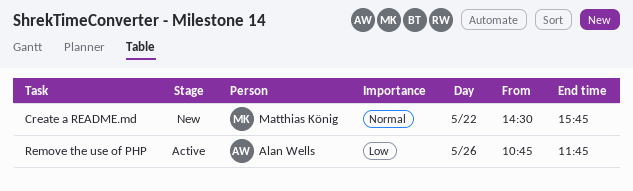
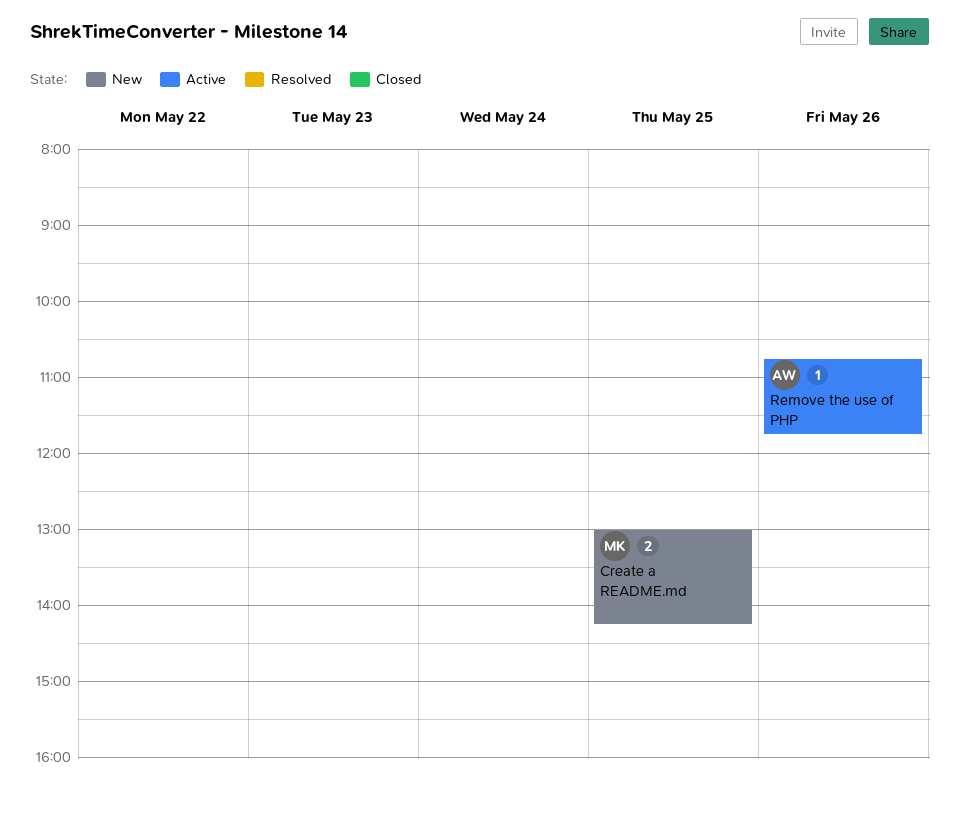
Create a README.md, day: May 22 -> May 25
Create a README.md, begins: 14:30 -> 13:00
Create a README.md, ends: 15:45 -> 14:15

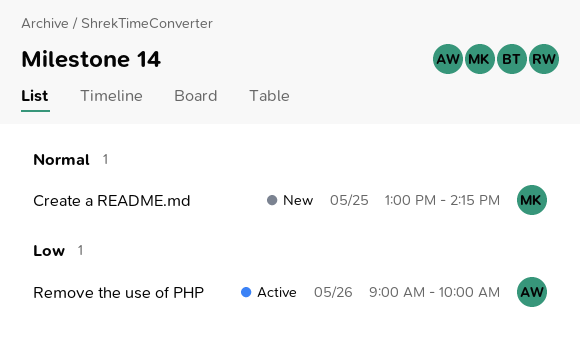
Remove the use of PHP, begins: 10:45 -> 09:00
Remove the use of PHP, ends: 11:45 -> 10:00

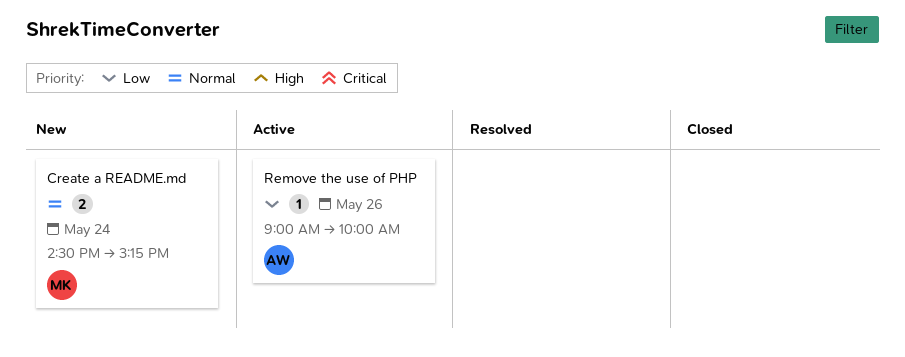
Create a README.md, day: May 25 -> May 24
Create a README.md, begins: 13:00 -> 14:30
Create a README.md, ends: 14:15 -> 15:15

